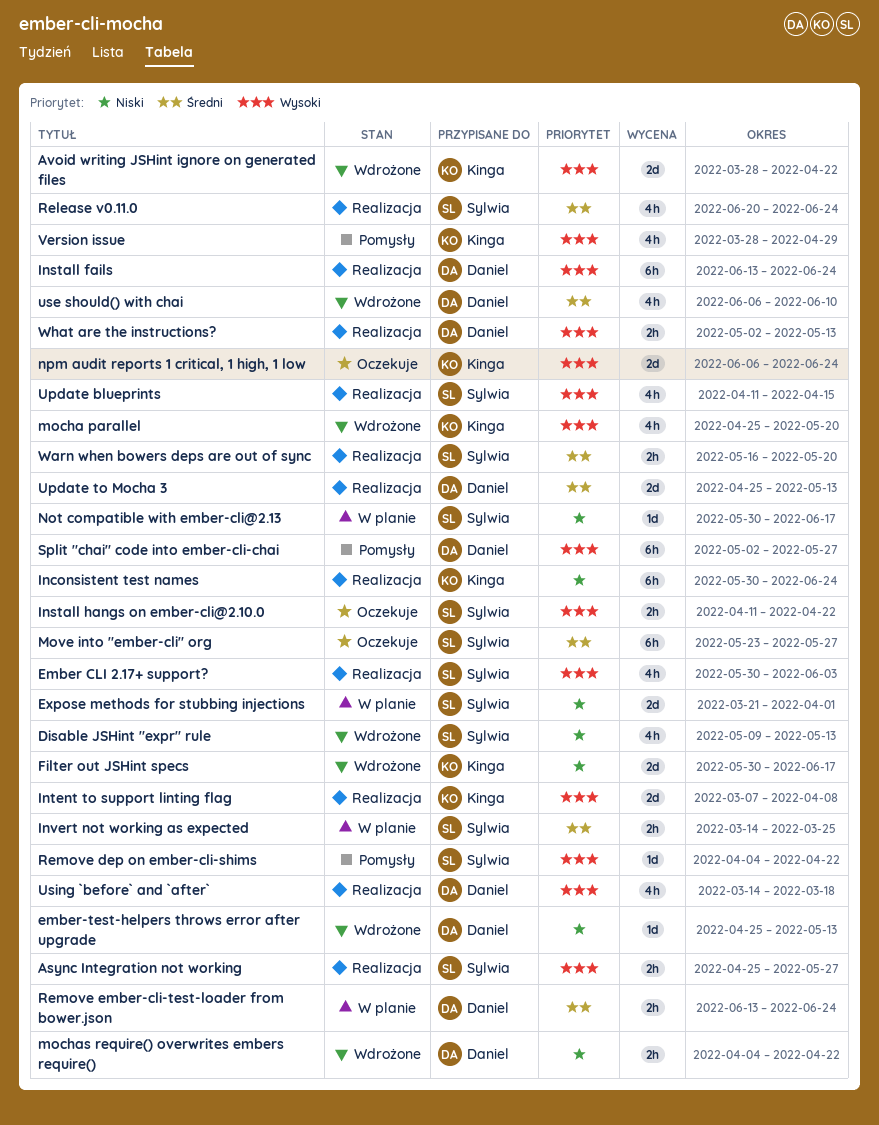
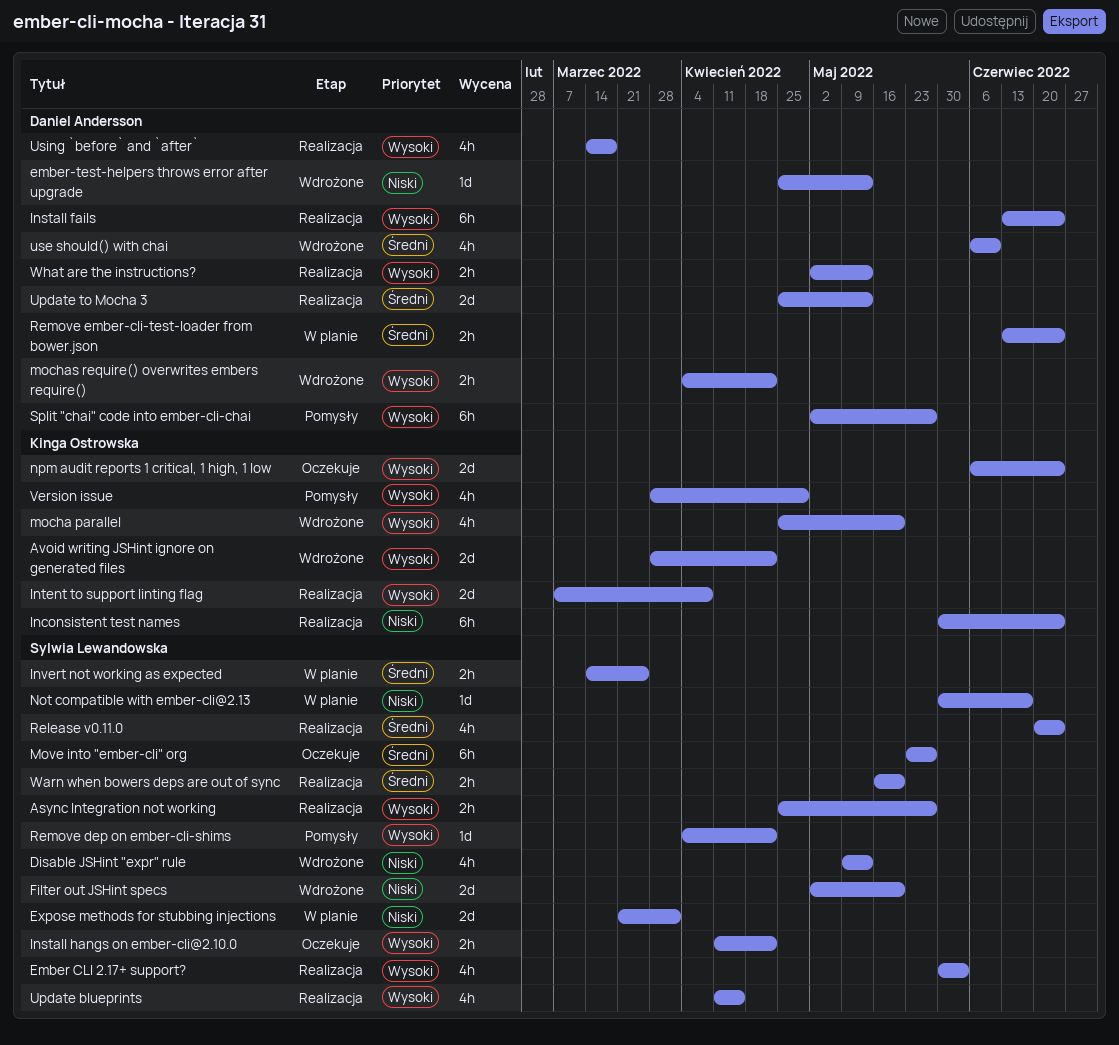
Filter out JSHint specs, owner: Kinga Ostrowska -> Sylwia Lewandowska
Filter out JSHint specs, start: May 30 -> May 2
Filter out JSHint specs, due: Jun 17 -> May 20
mochas require() overwrites embers require(), priority: Niski -> Wysoki

